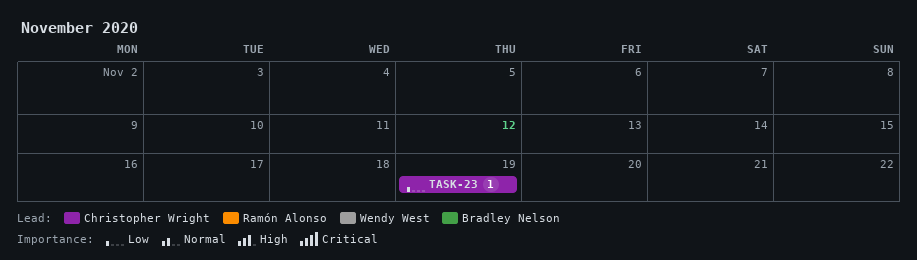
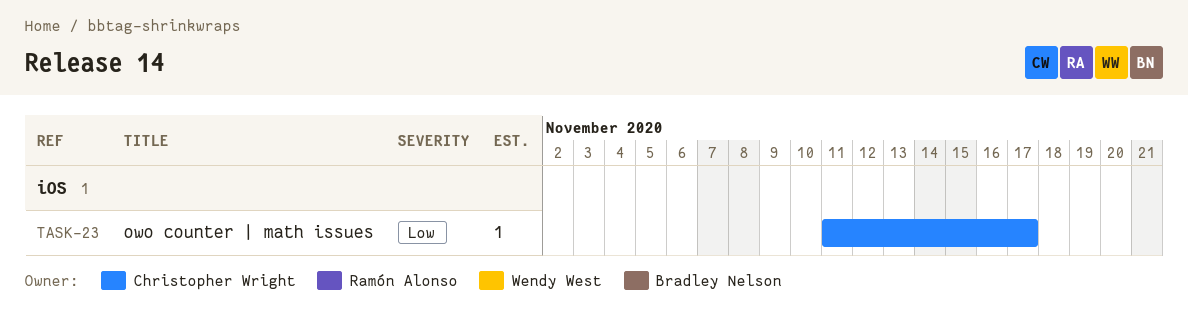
TASK-23, start: Nov 19 -> Nov 11
TASK-23, due: Nov 19 -> Nov 17

